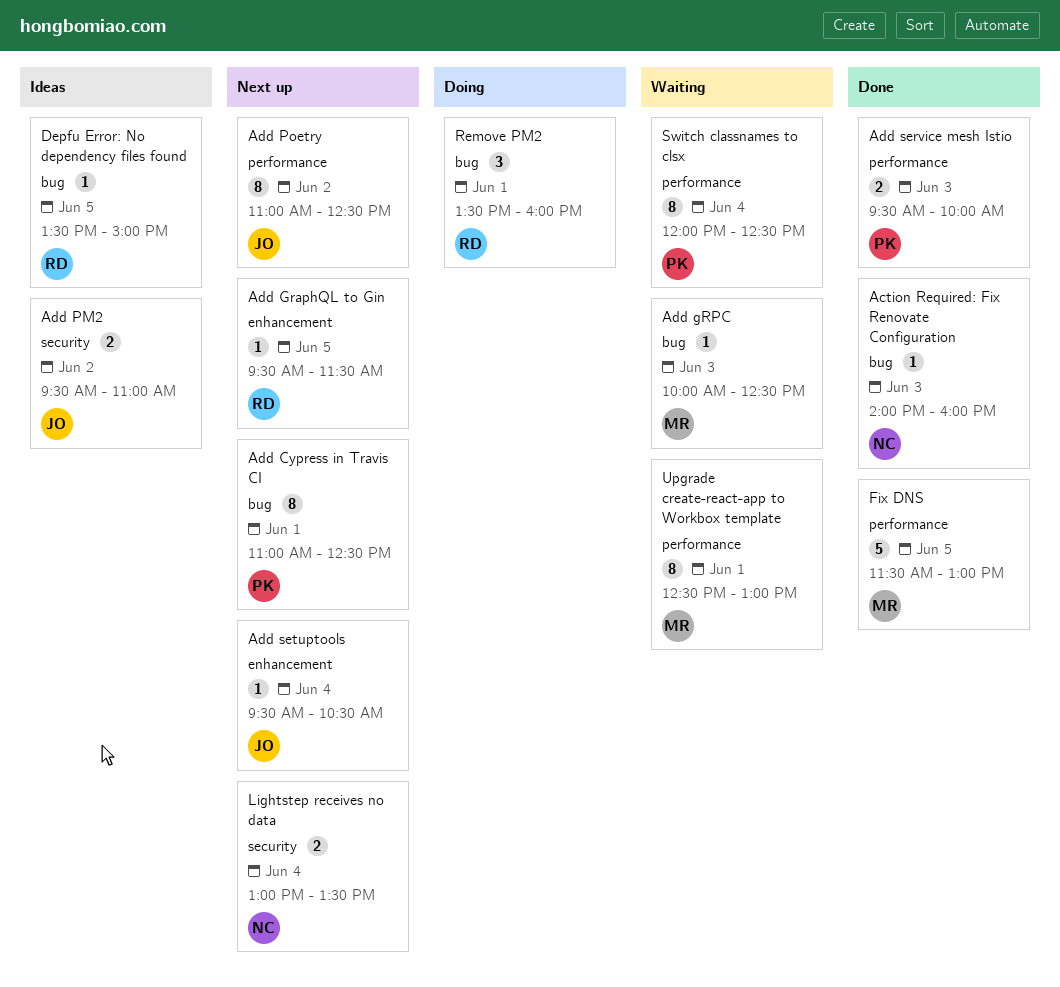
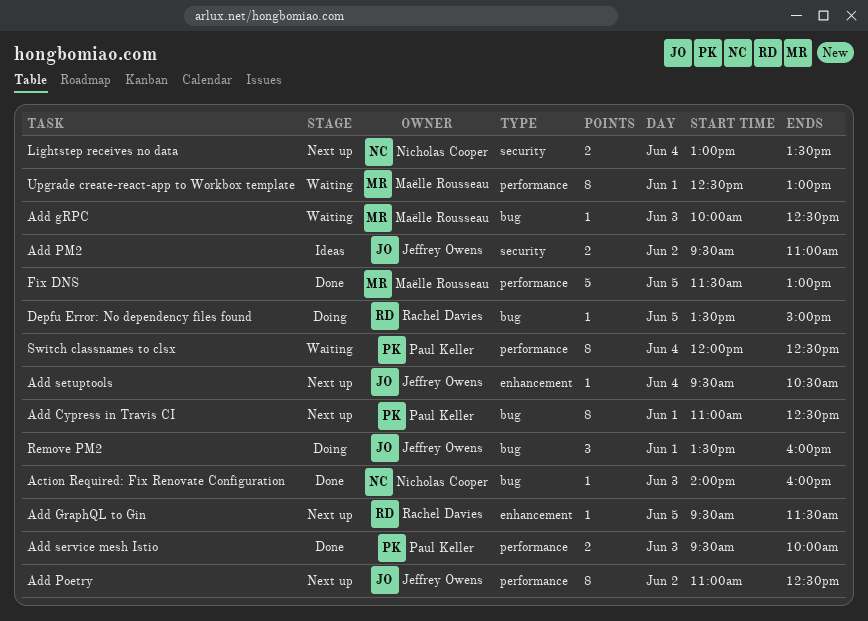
Depfu Error: No dependency files found, status: Ideas -> Doing
Remove PM2, owner: Rachel Davies -> Jeffrey Owens

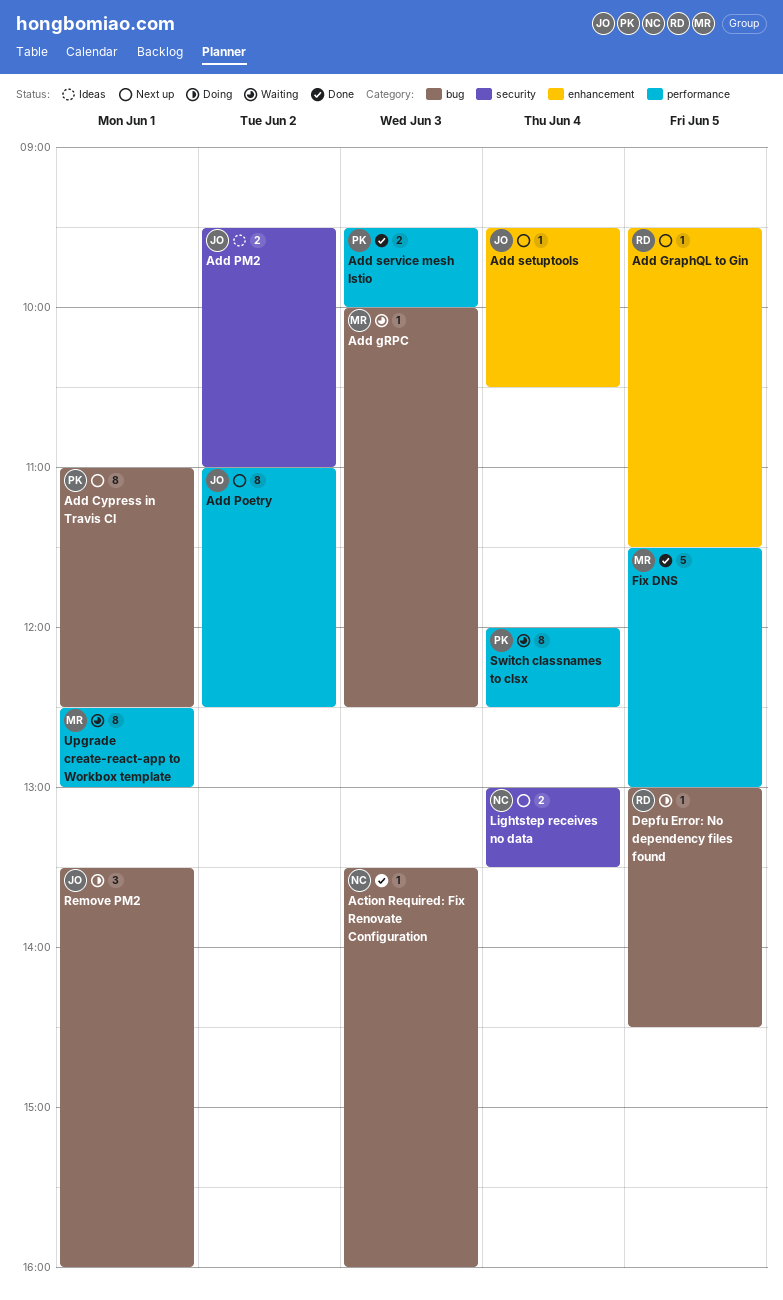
Action Required: Fix Renovate Configuration, begins: 14:00 -> 13:30
Depfu Error: No dependency files found, begins: 13:30 -> 13:00
Depfu Error: No dependency files found, ends: 15:00 -> 14:30

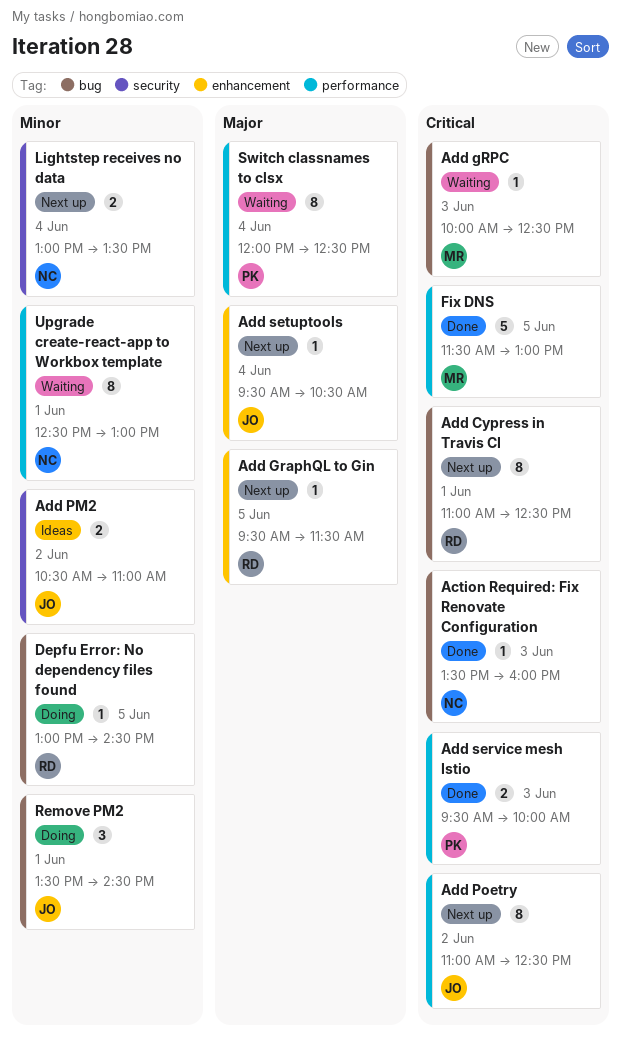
Add Cypress in Travis CI, owner: PK -> RD
Add PM2, begins: 09:30 -> 10:30
Remove PM2, ends: 16:00 -> 14:30
Upgrade create-react-app to Workbox template, owner: MR -> NC

